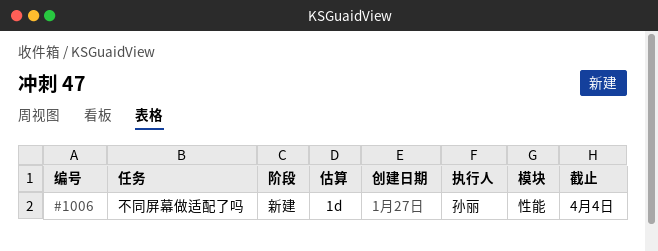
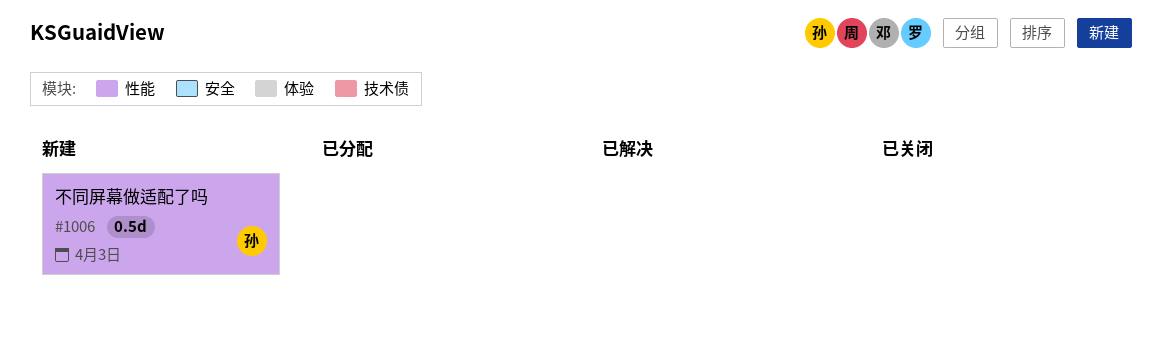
#1006, estimate: 1d -> 0.5d
#1006, due: Apr 4 -> Apr 3

